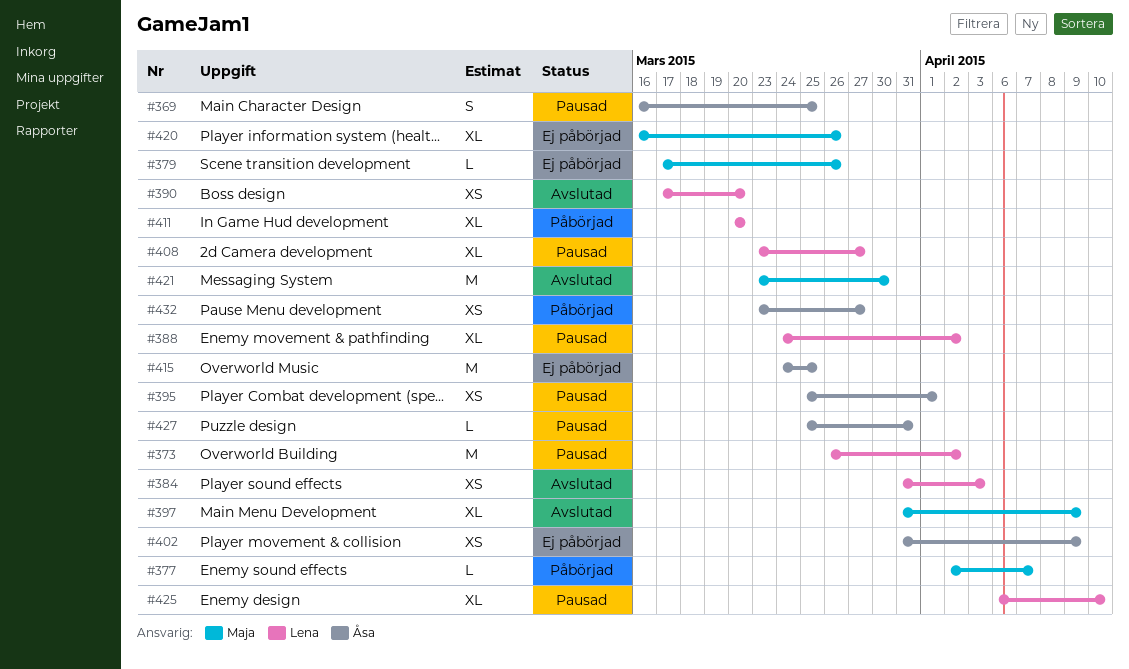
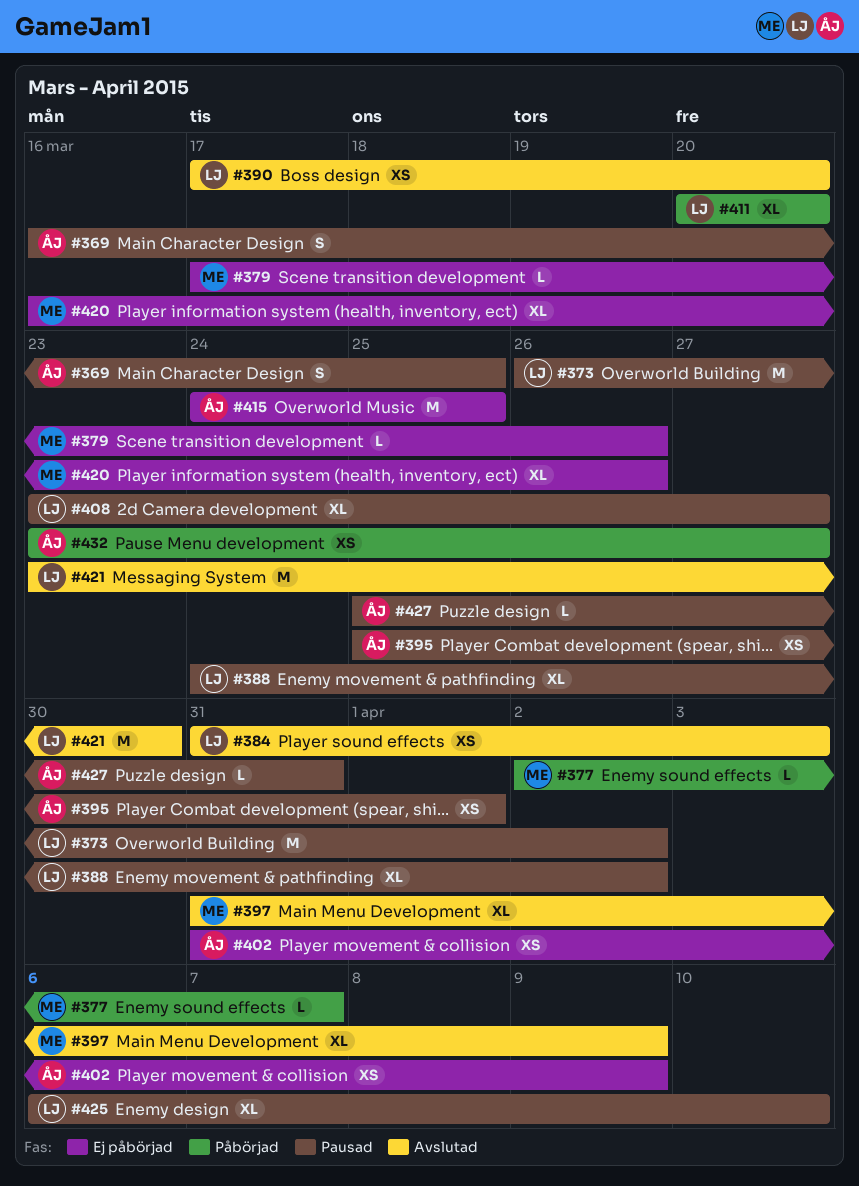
#421, owner: Maja -> Lena

